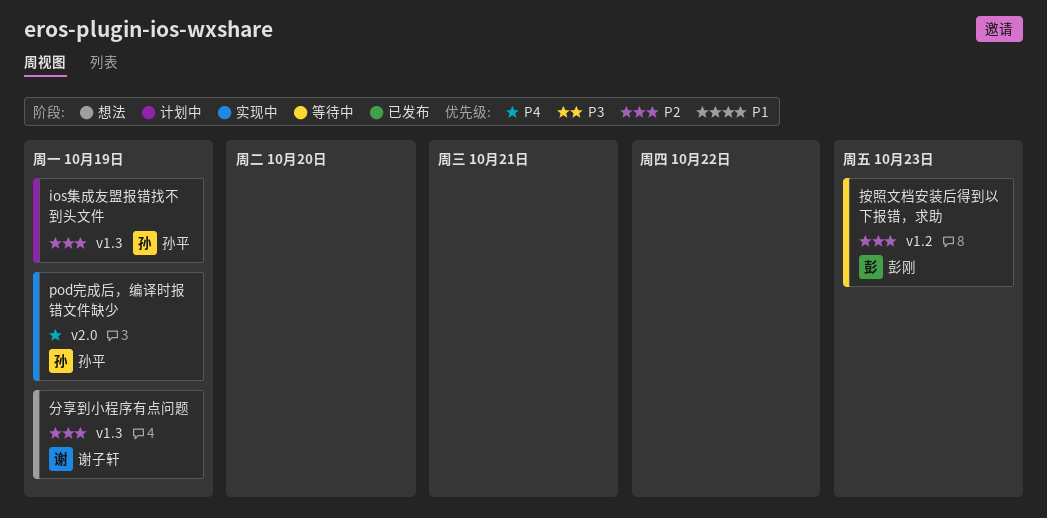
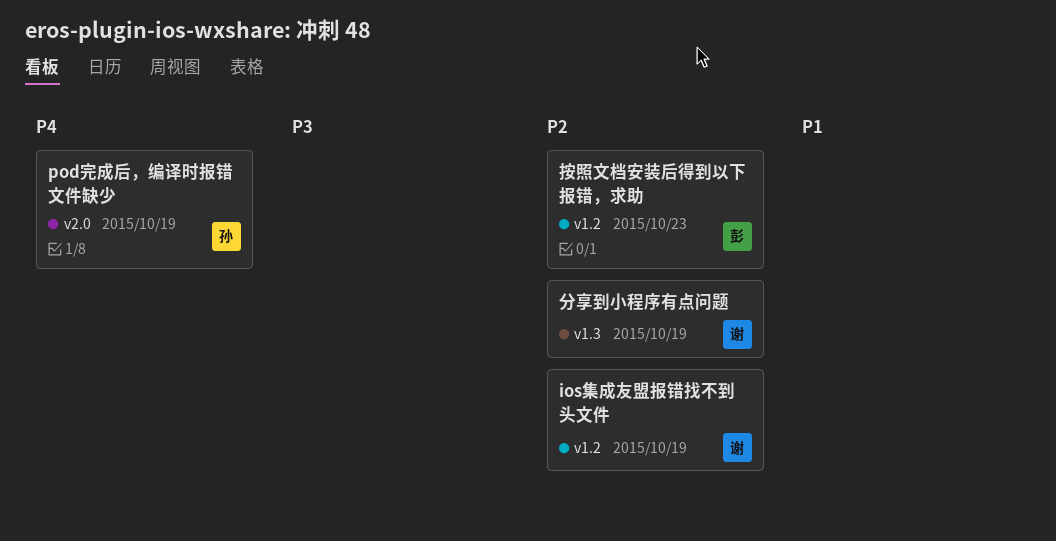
ios集成友盟报错找不到头文件, owner: 孙平 -> 谢子轩
ios集成友盟报错找不到头文件, label: v1.3 -> v1.2

